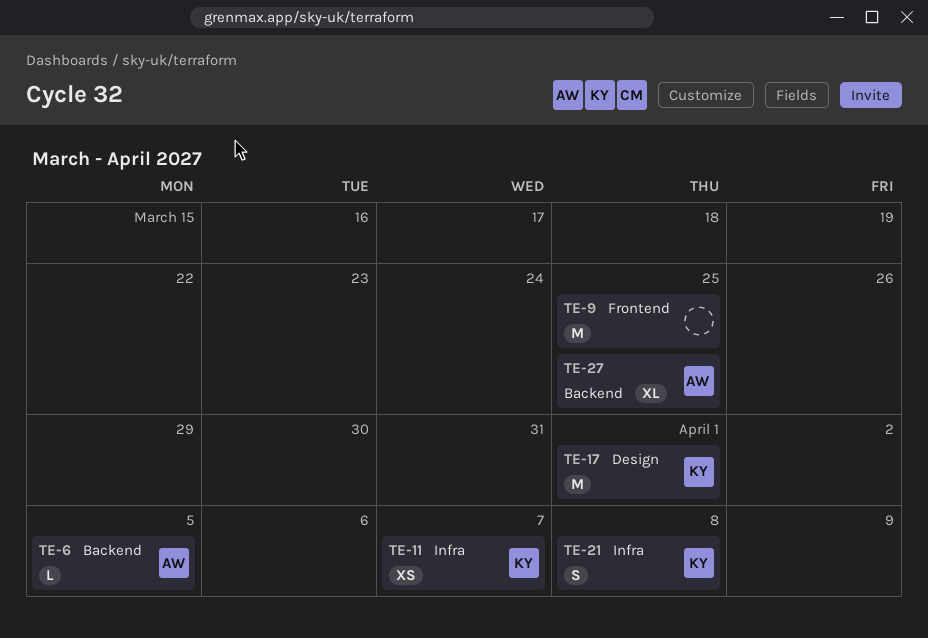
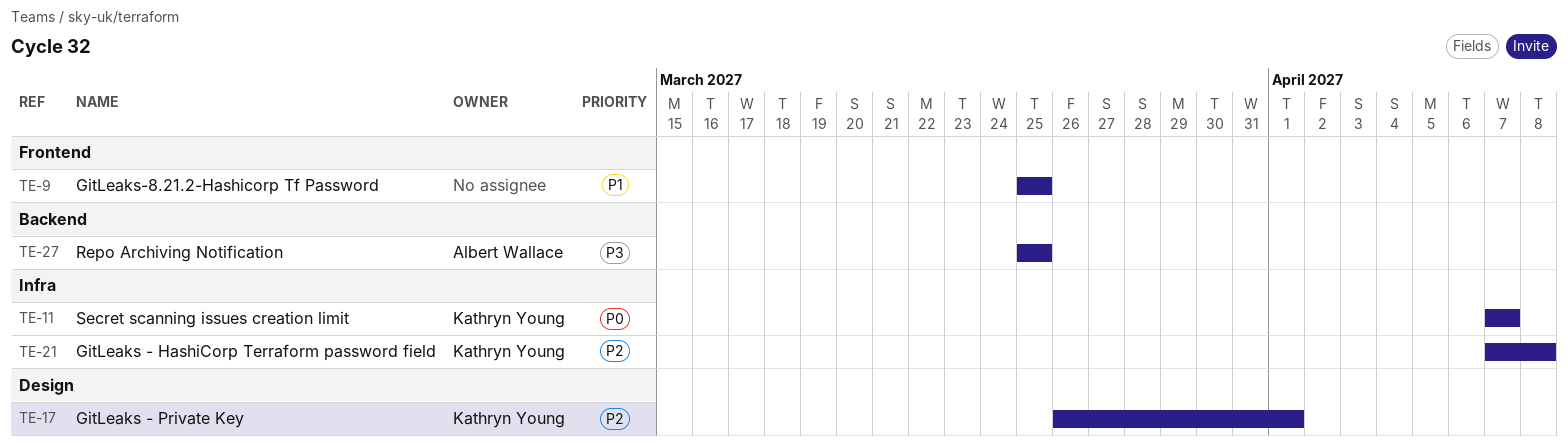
TE-6: present -> none

